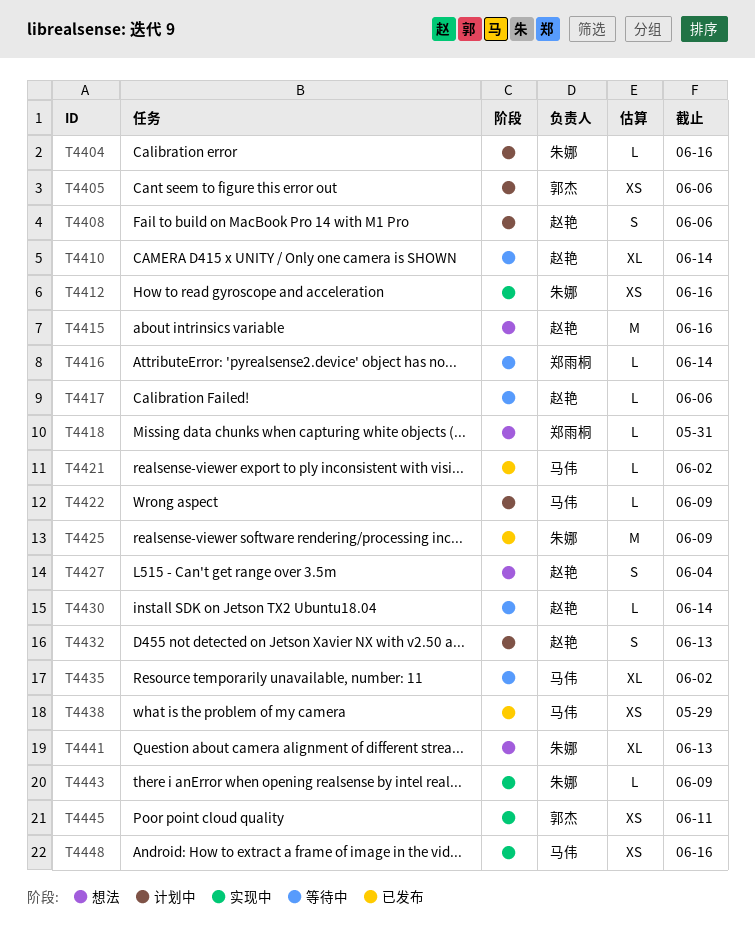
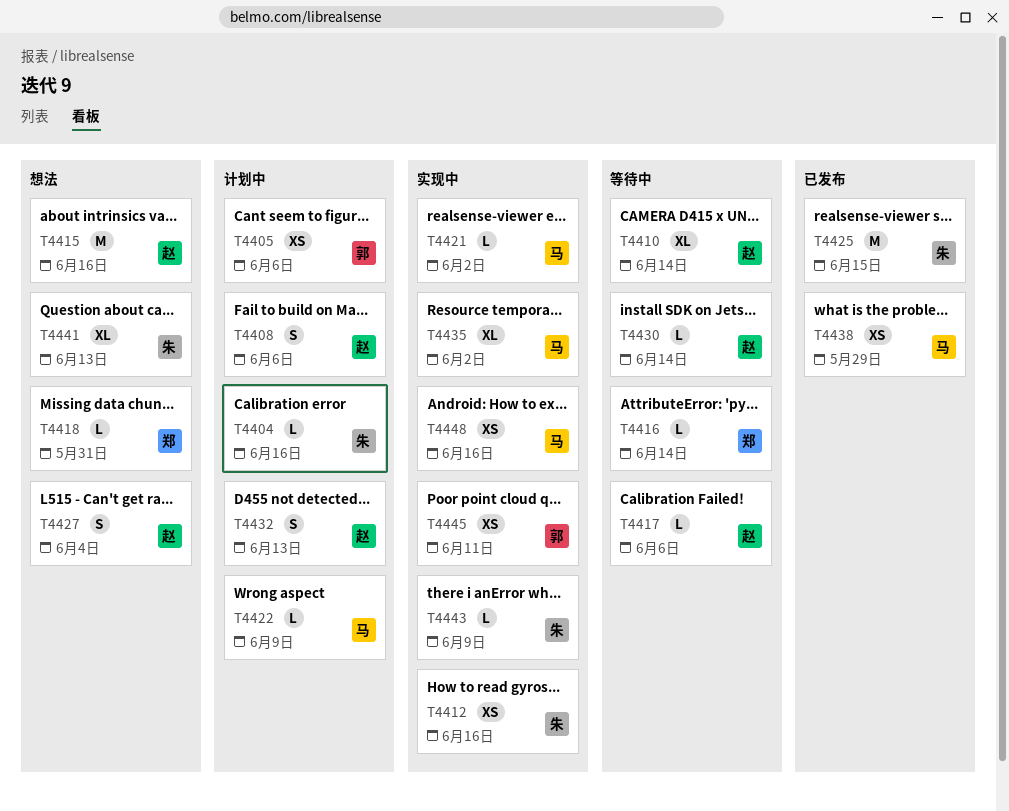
T4421, status: 已发布 -> 实现中
T4425, due: Jun 9 -> Jun 15
T4435, status: 等待中 -> 实现中

